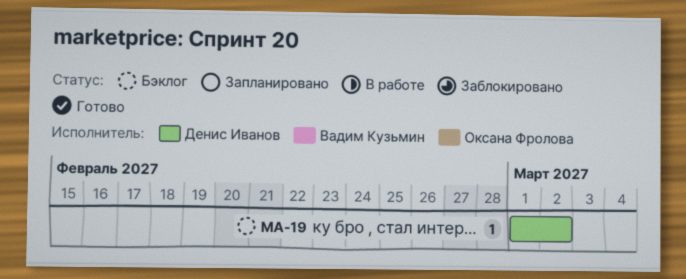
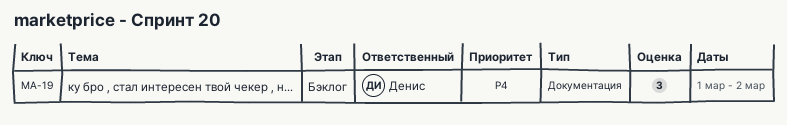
MA-19, estimate: 1 -> 3

